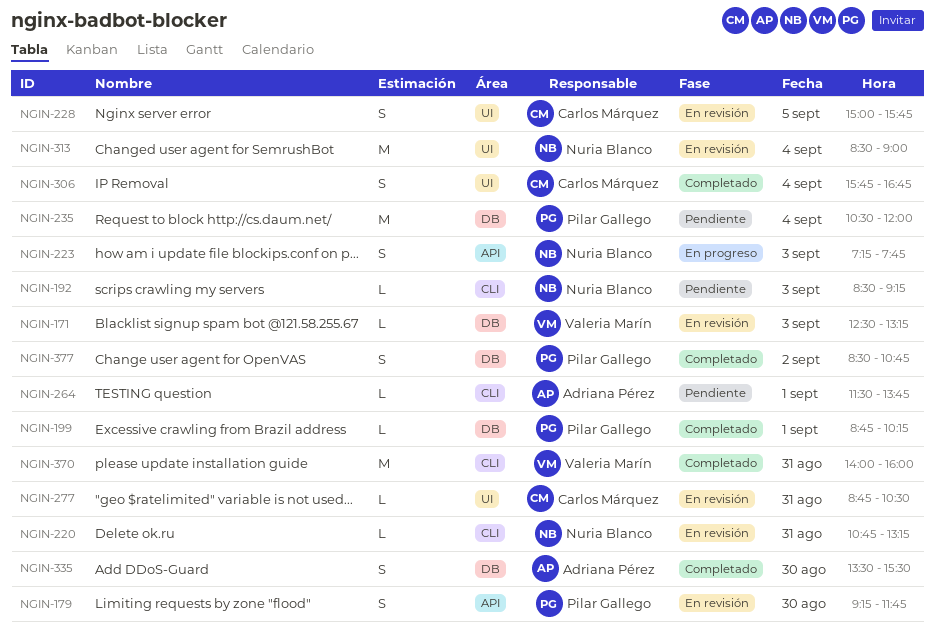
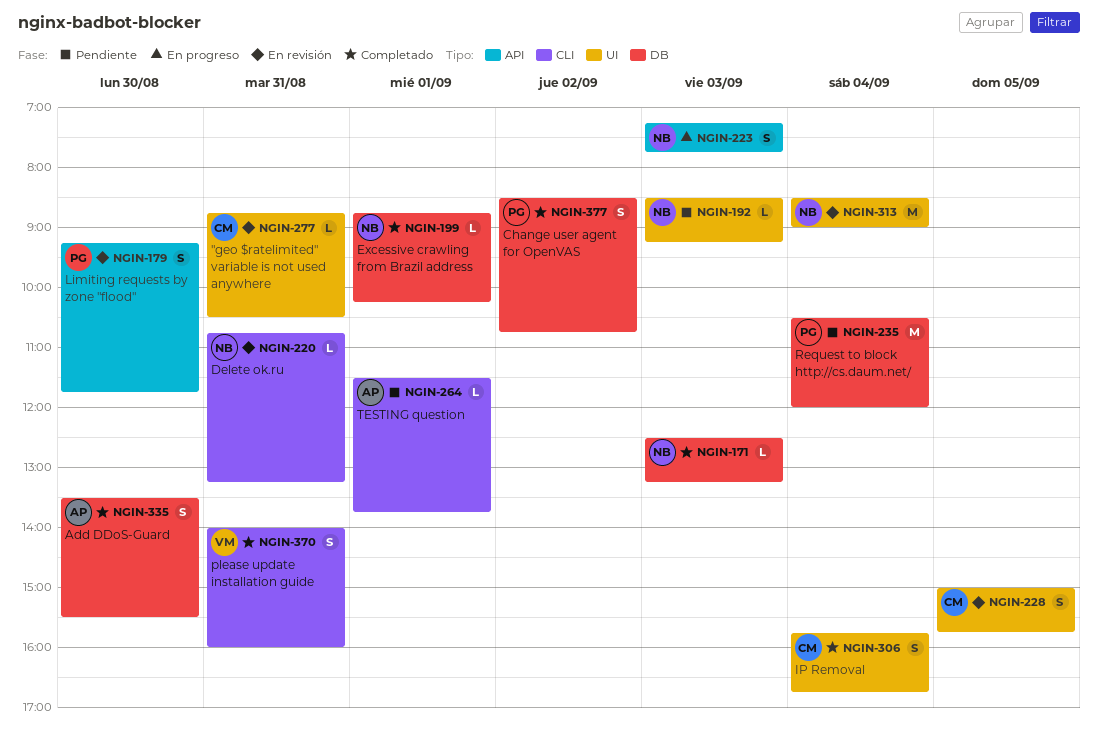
NGIN-171, status: En revisión -> Completado
NGIN-171, owner: Valeria Marín -> Nuria Blanco
NGIN-192, label: CLI -> UI
NGIN-199, owner: Pilar Gallego -> Nuria Blanco
NGIN-370, estimate: M -> S

